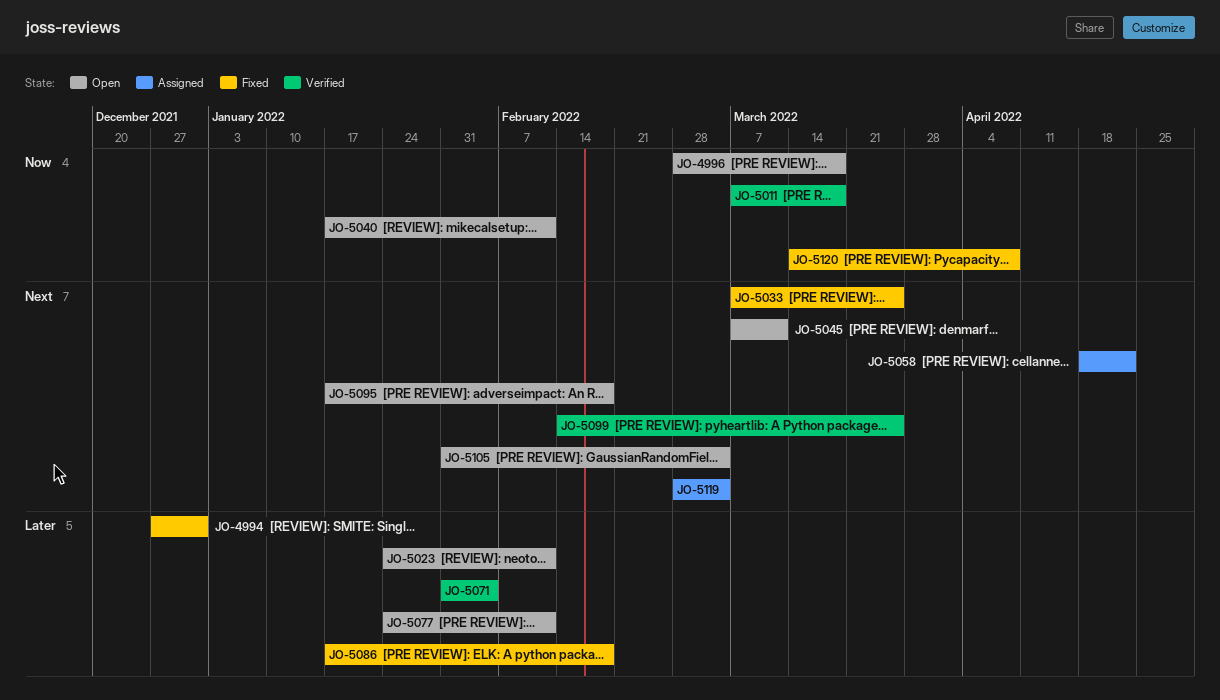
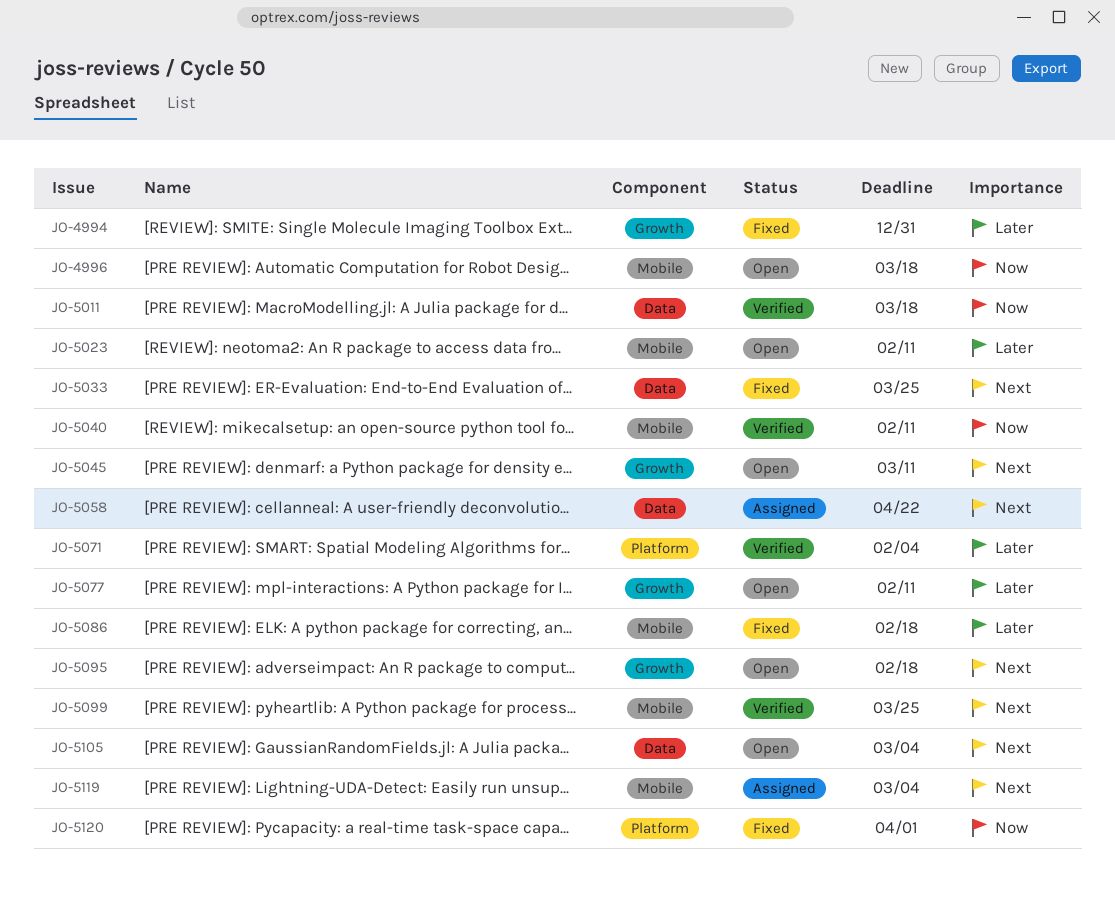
JO-5040, status: Open -> Verified
JO-5120, due: Apr 8 -> Apr 1

